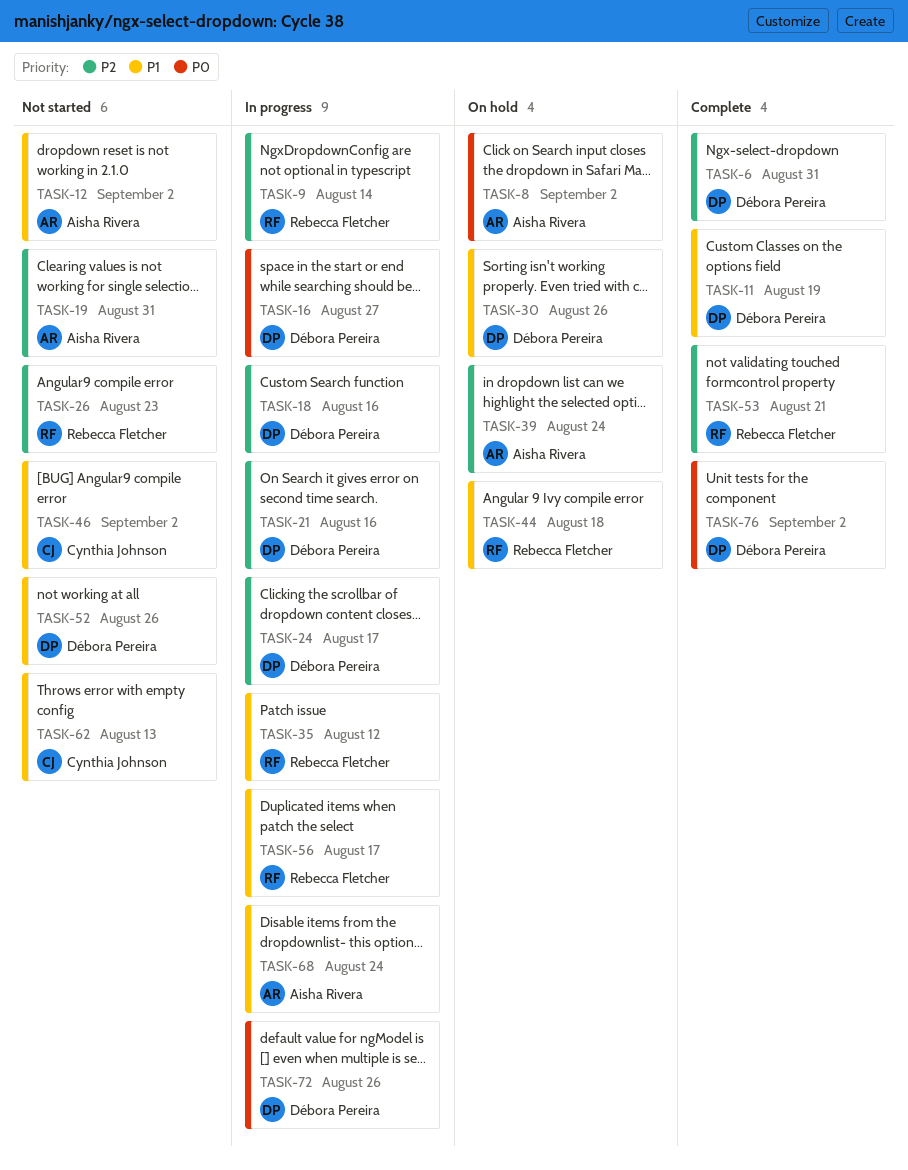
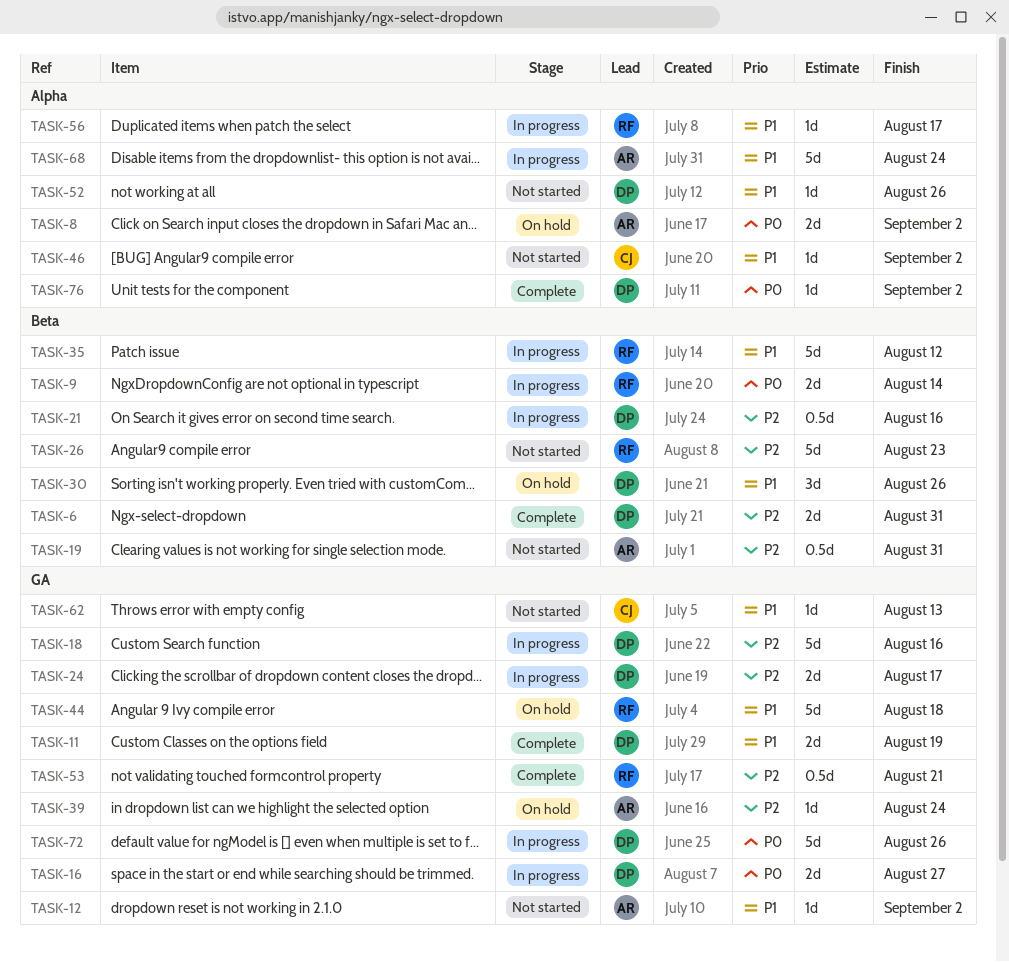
TASK-9, priority: P2 -> P0

